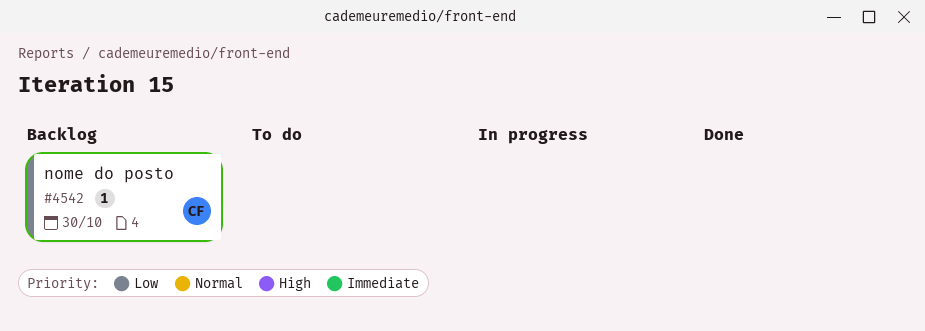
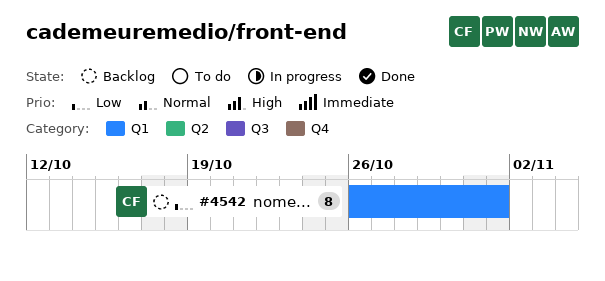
#4542, estimate: 1 -> 8
#4542, due: Oct 30 -> Nov 1

